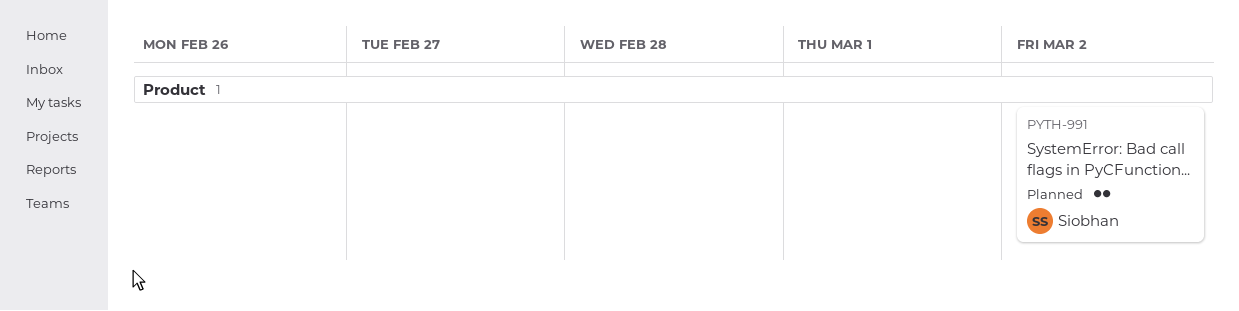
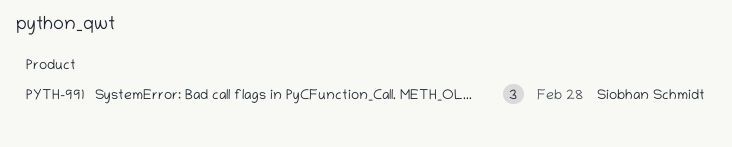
PYTH-991, estimate: 2 -> 3
PYTH-991, due: Mar 2 -> Feb 28

